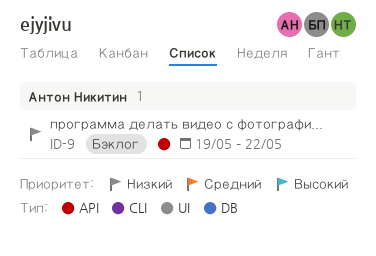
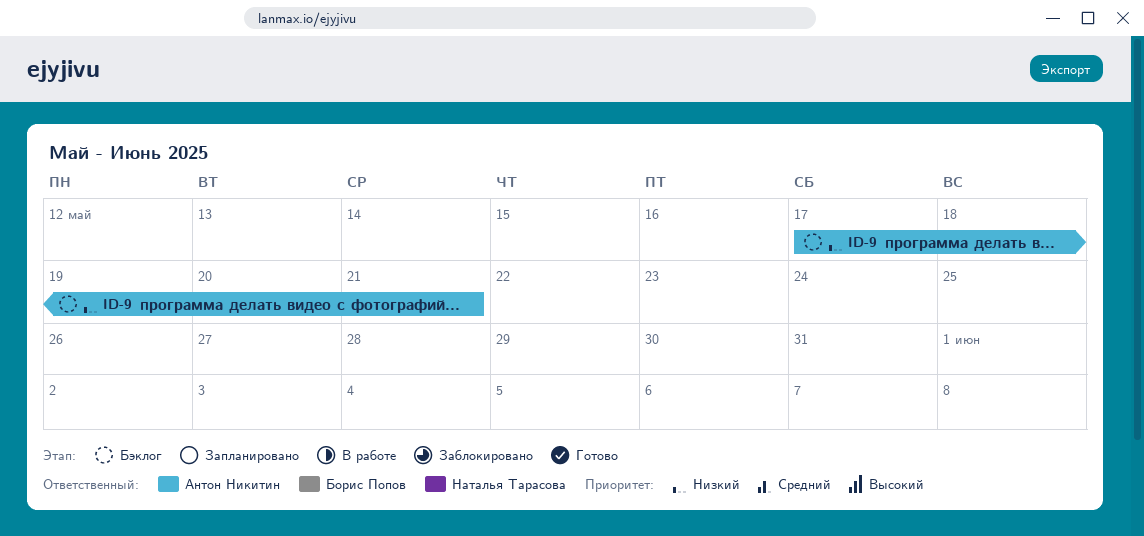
ID-9, start: May 19 -> May 17
ID-9, due: May 22 -> May 21

